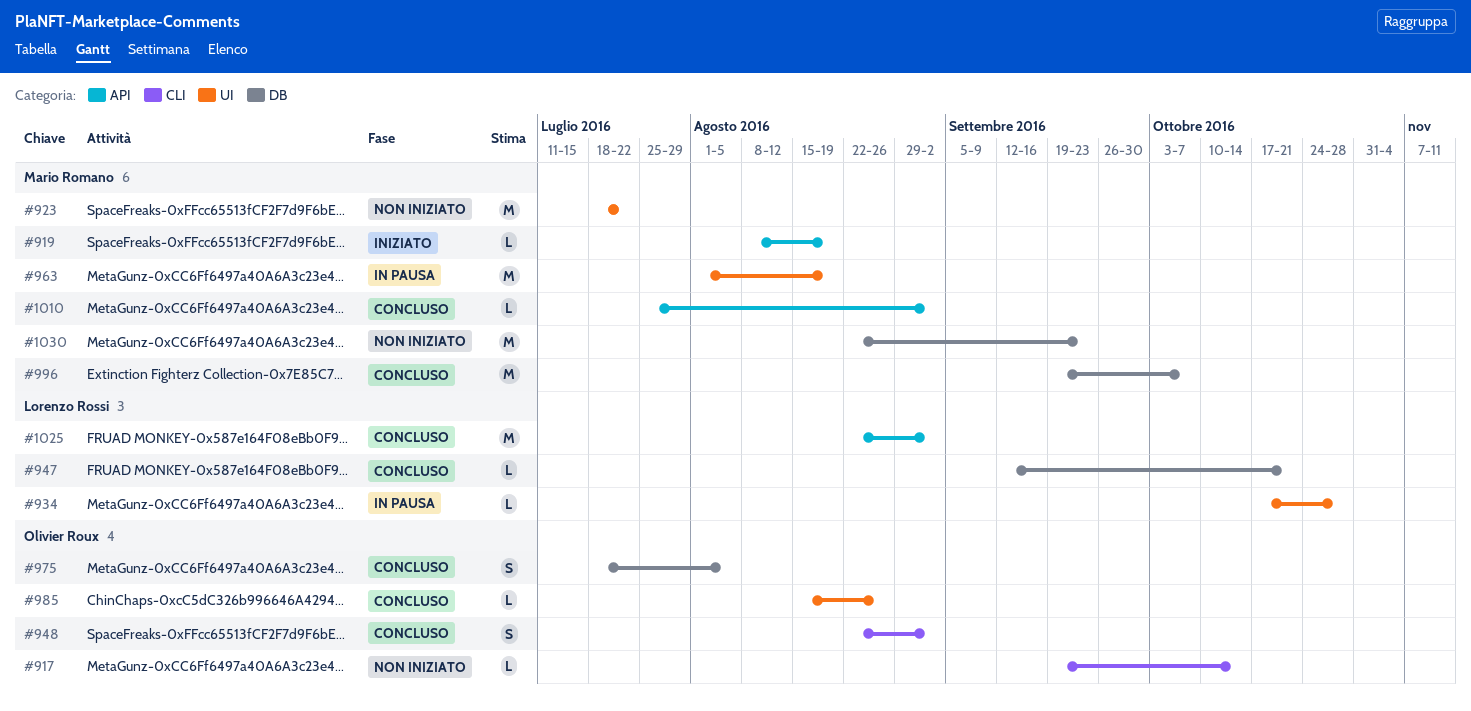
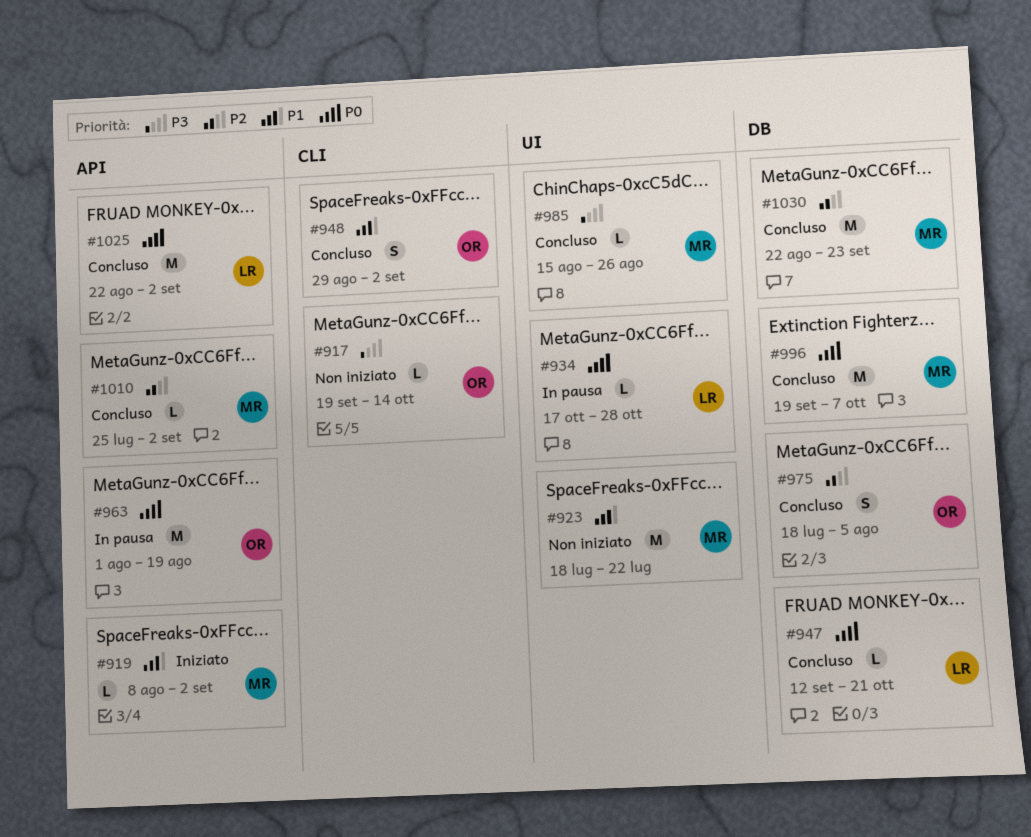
#919, due: Aug 19 -> Sep 2
#948, start: Aug 22 -> Aug 29
#963, owner: Mario Romano -> Olivier Roux
#963, label: UI -> API
#985, owner: Olivier Roux -> Mario Romano
#1030, status: Non iniziato -> Concluso

